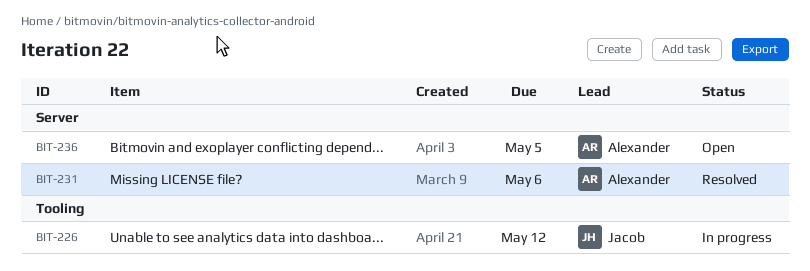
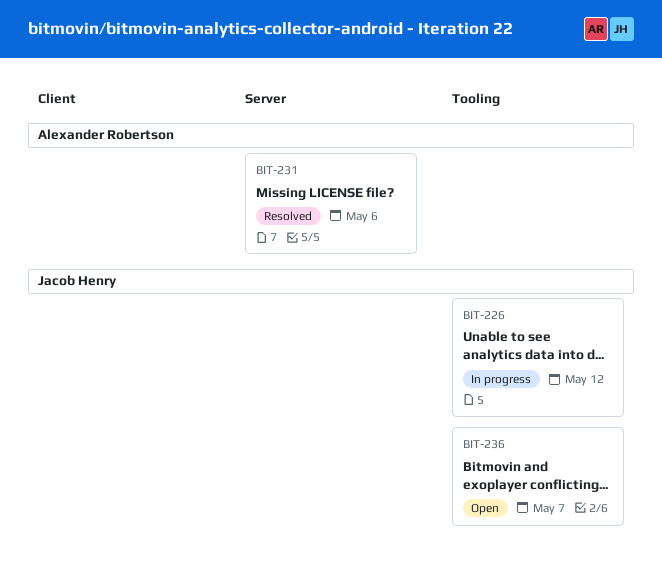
BIT-236, owner: Alexander Robertson -> Jacob Henry
BIT-236, label: Server -> Tooling
BIT-236, due: May 5 -> May 7

